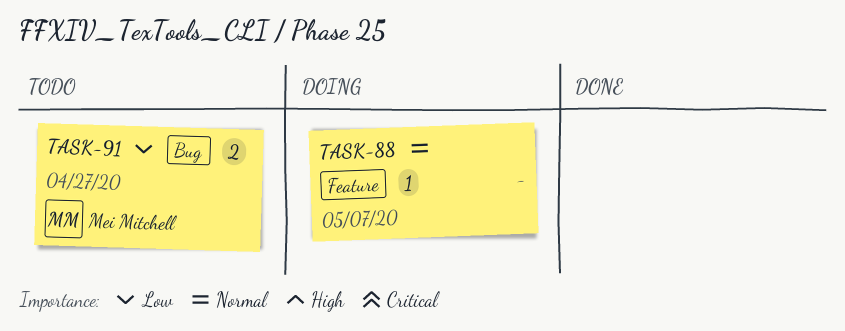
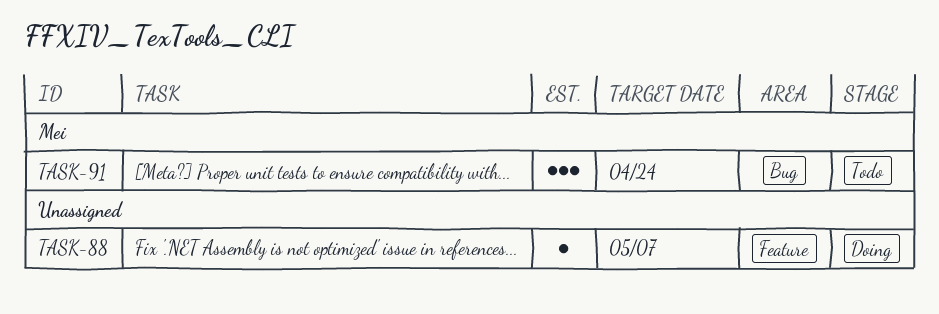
TASK-91, estimate: 2 -> 3
TASK-91, due: Apr 27 -> Apr 24

